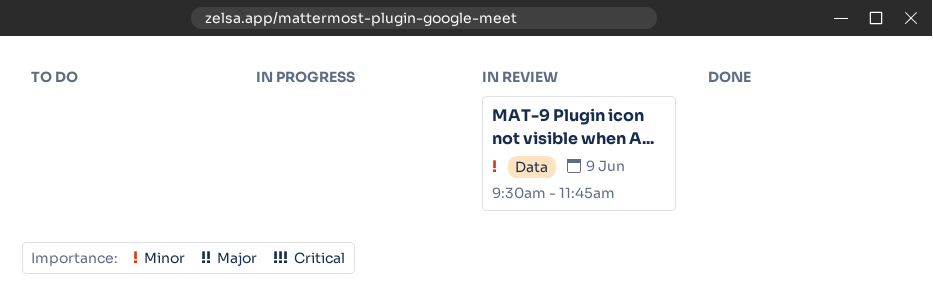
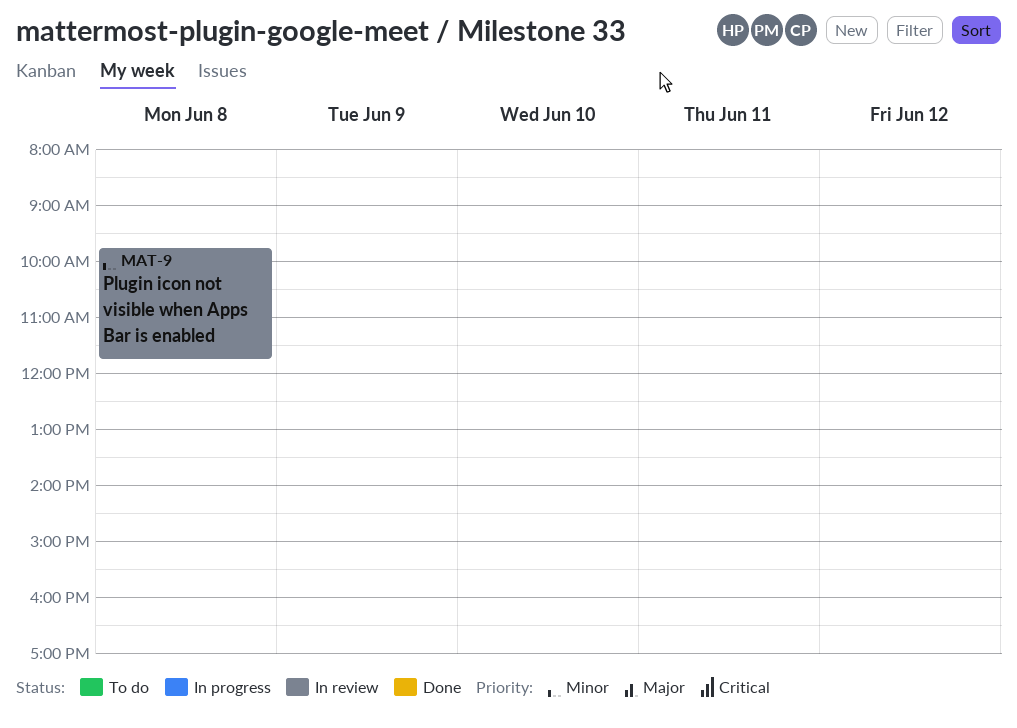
MAT-9, day: Jun 9 -> Jun 8
MAT-9, begins: 09:30 -> 09:45

